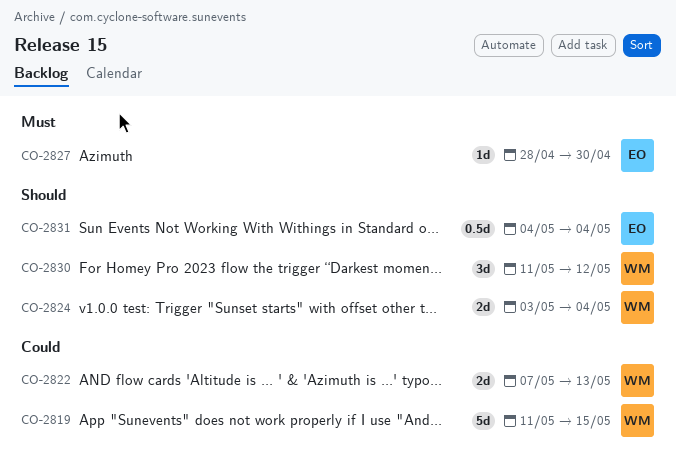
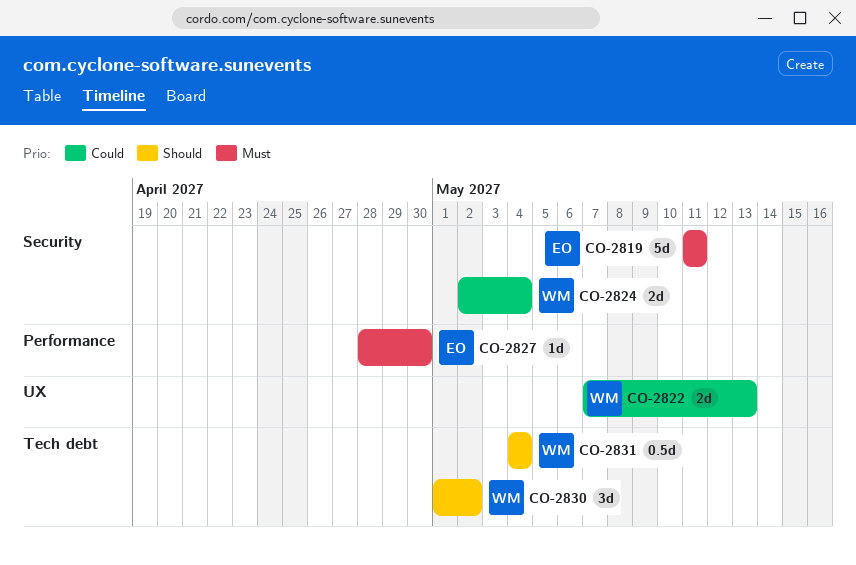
CO-2819, owner: WM -> EO
CO-2819, priority: Could -> Must
CO-2819, due: May 15 -> May 11
CO-2824, priority: Should -> Could
CO-2824, start: May 3 -> May 2
CO-2830, start: May 11 -> May 1
CO-2830, due: May 12 -> May 2
CO-2831, owner: EO -> WM

